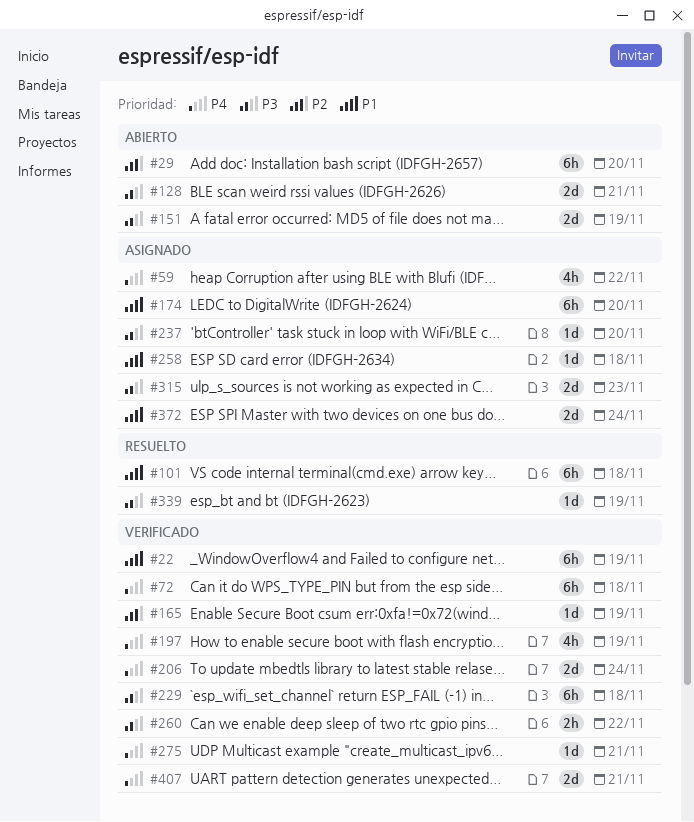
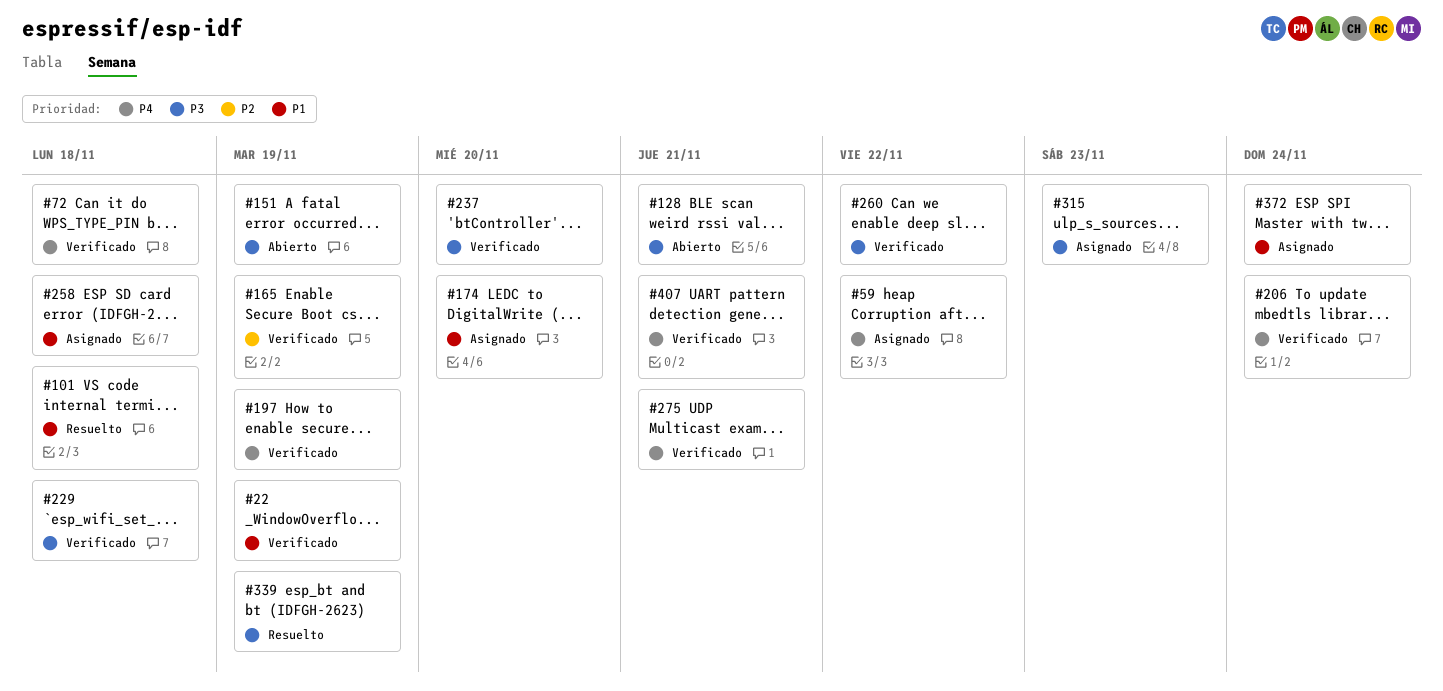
#29: present -> none
#237, status: Asignado -> Verificado

